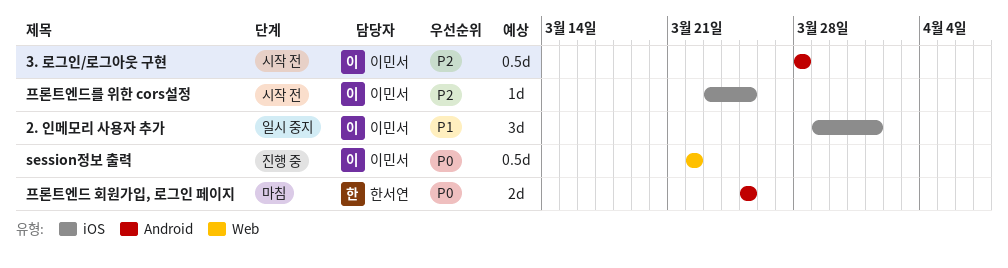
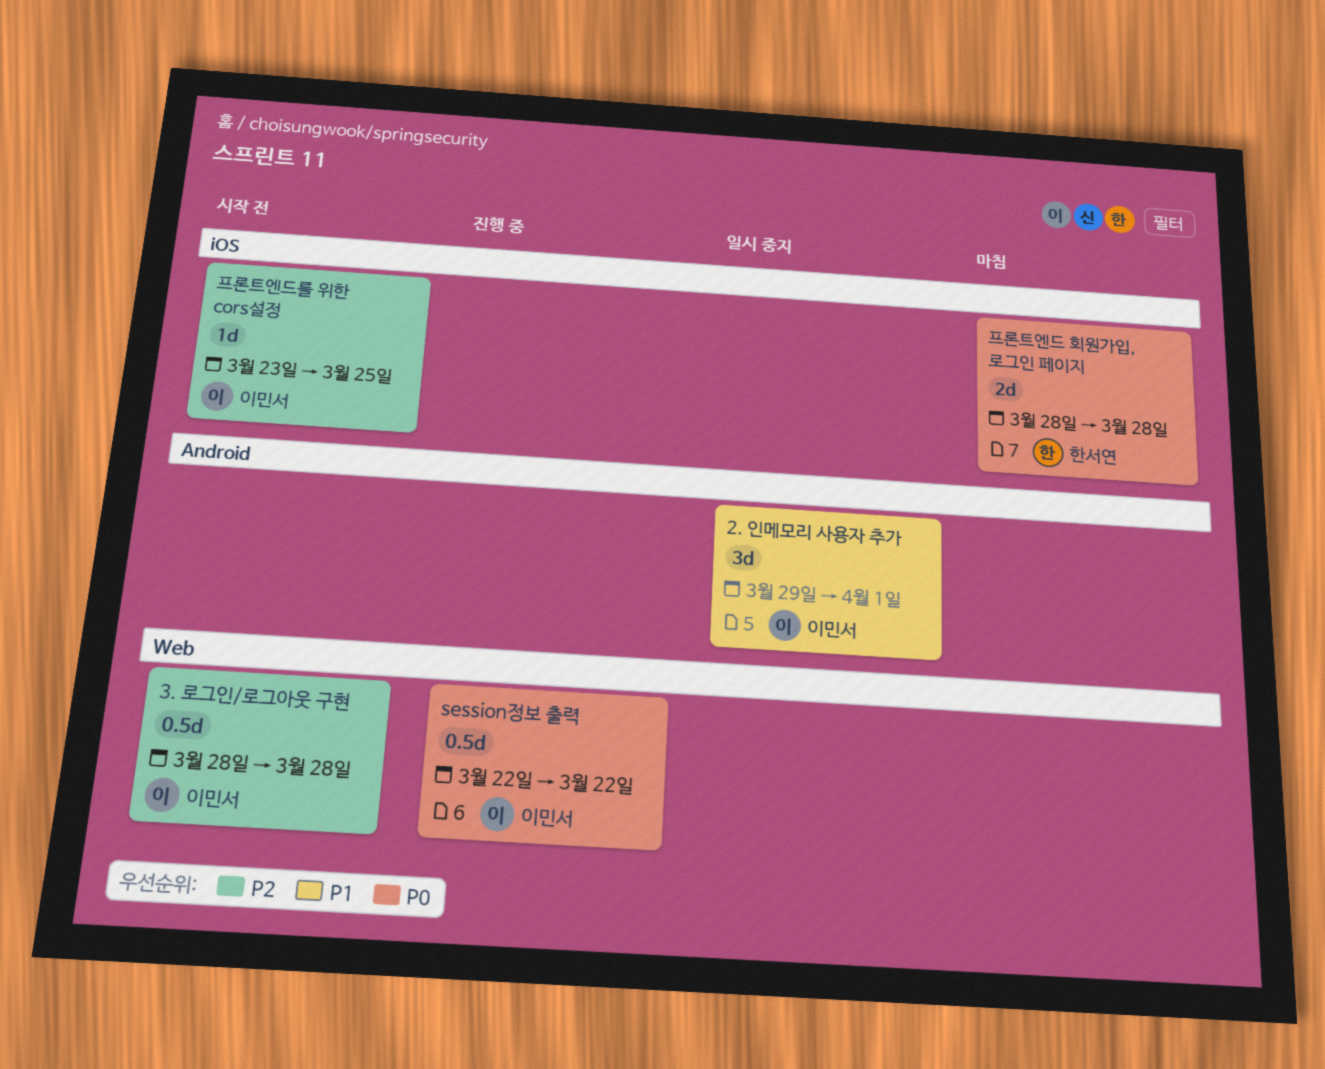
2. 인메모리 사용자 추가, label: iOS -> Android
3. 로그인/로그아웃 구현, label: Android -> Web
프론트엔드 회원가입, 로그인 페이지, label: Android -> iOS
프론트엔드 회원가입, 로그인 페이지, start: Mar 25 -> Mar 28
프론트엔드 회원가입, 로그인 페이지, due: Mar 25 -> Mar 28

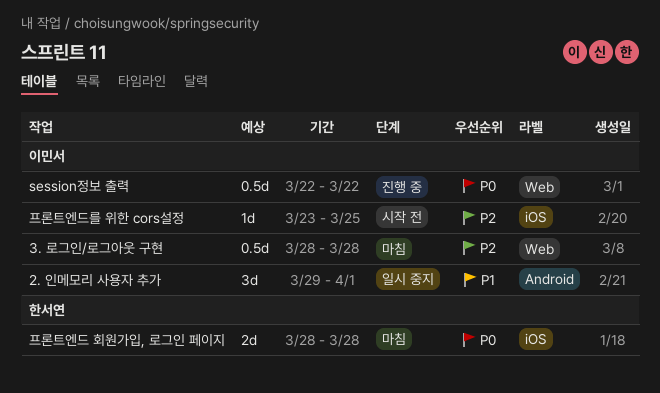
3. 로그인/로그아웃 구현, status: 시작 전 -> 마침

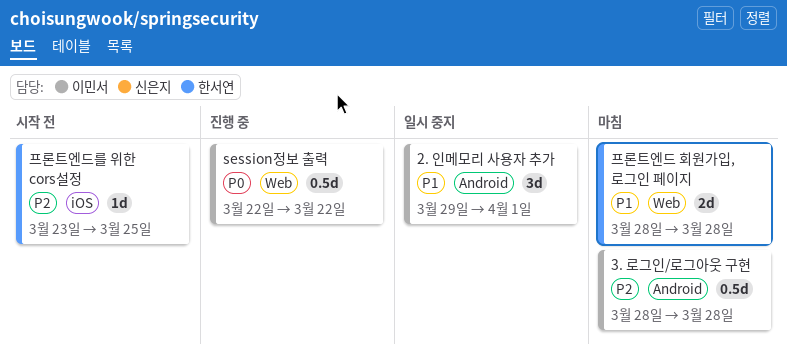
3. 로그인/로그아웃 구현, label: Web -> Android
프론트엔드 회원가입, 로그인 페이지, priority: P0 -> P1
프론트엔드 회원가입, 로그인 페이지, label: iOS -> Web
프론트엔드를 위한 cors설정, owner: 이민서 -> 한서연

